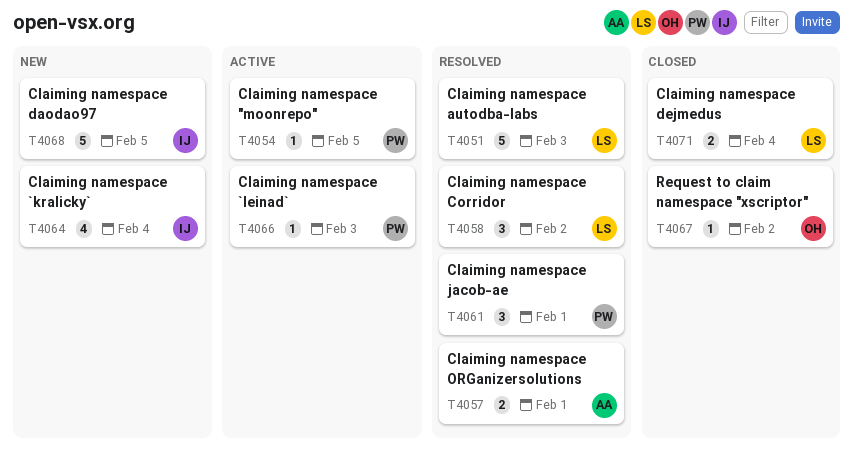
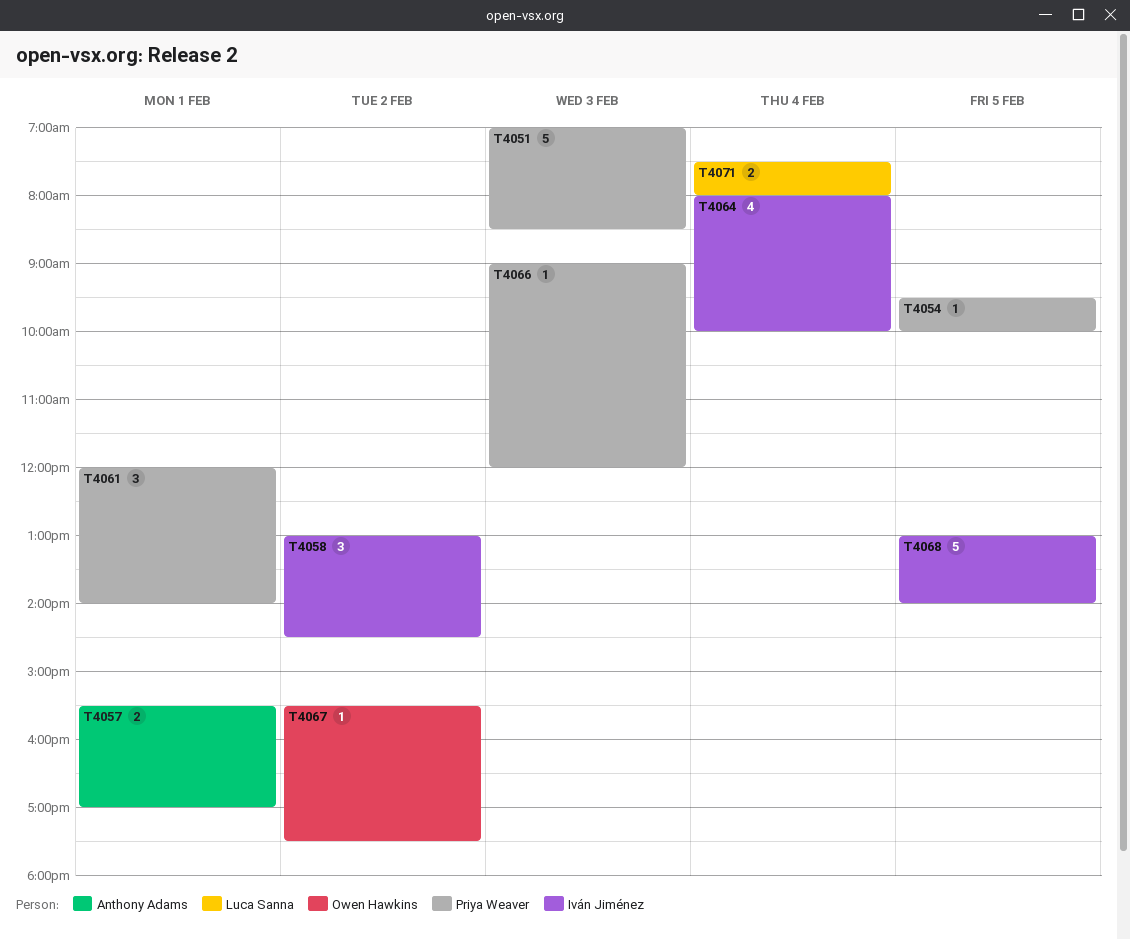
T4051, owner: Luca Sanna -> Priya Weaver
T4058, owner: Luca Sanna -> Iván Jiménez

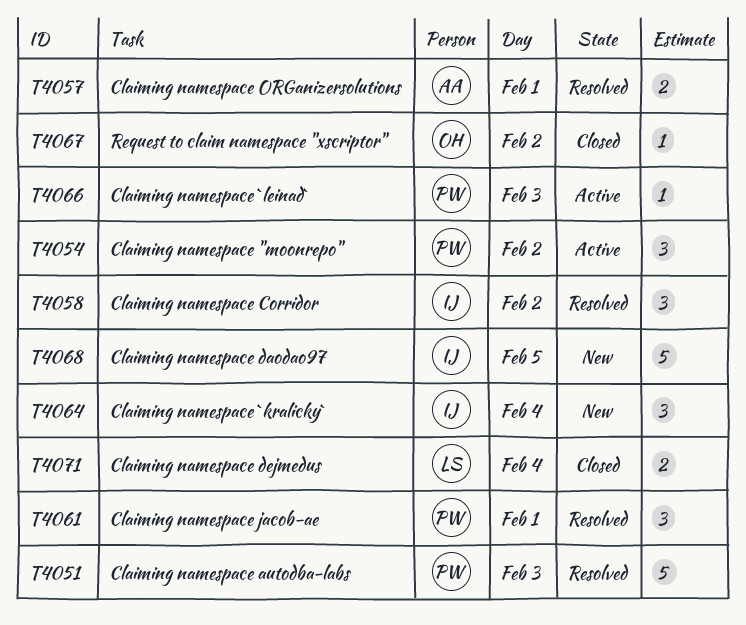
T4054, estimate: 1 -> 3
T4054, day: Feb 5 -> Feb 2
T4064, estimate: 4 -> 3

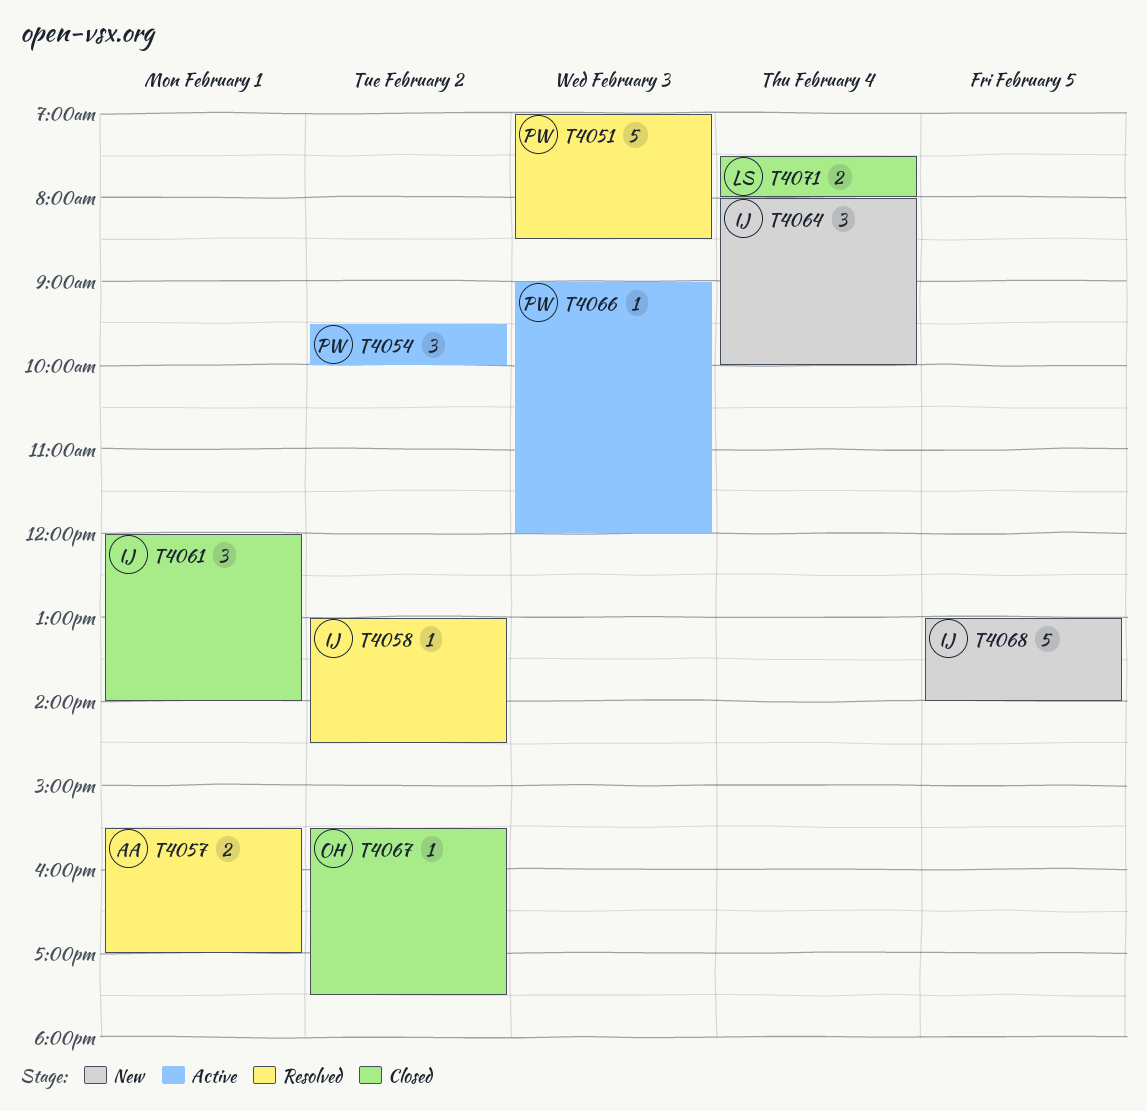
T4058, estimate: 3 -> 1
T4061, status: Resolved -> Closed
T4061, owner: PW -> IJ

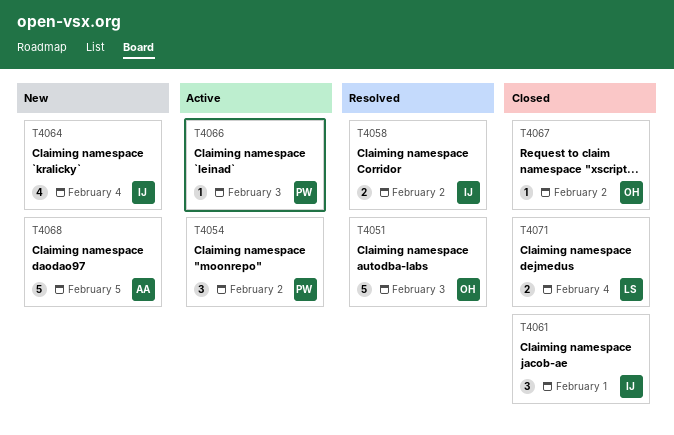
T4051, owner: PW -> OH
T4057: present -> none
T4058, estimate: 1 -> 2
T4064, estimate: 3 -> 4
T4068, owner: IJ -> AA

